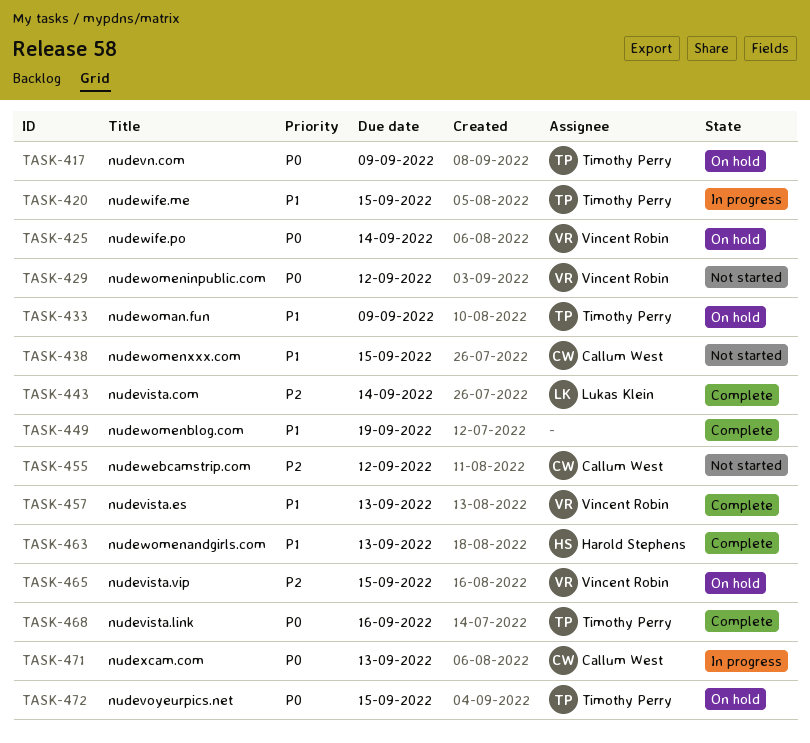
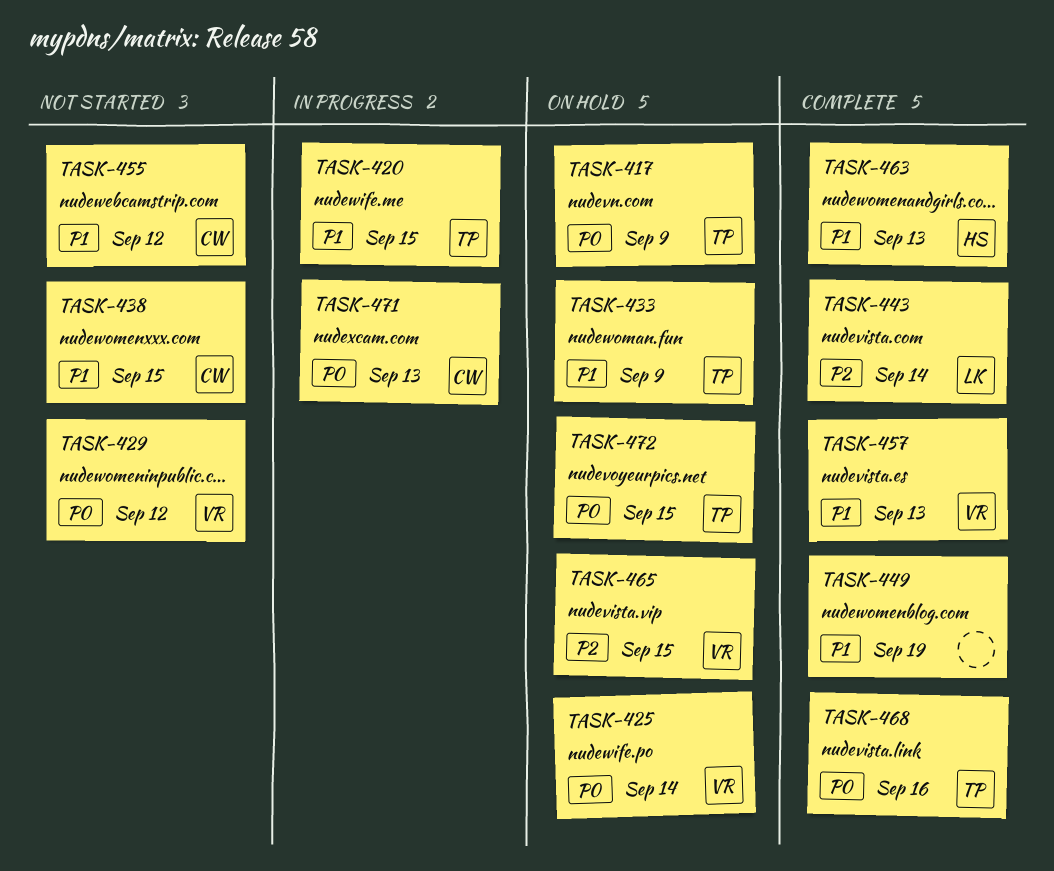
TASK-455, priority: P2 -> P1

